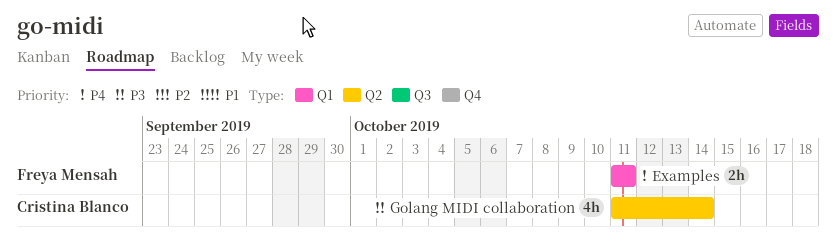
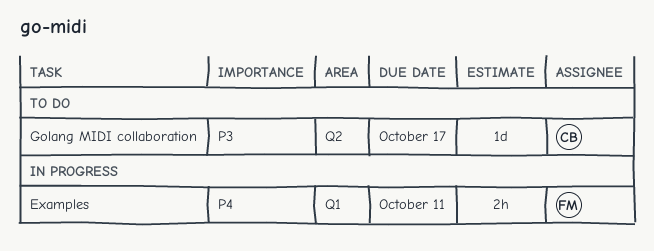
Golang MIDI collaboration, estimate: 4h -> 1d
Golang MIDI collaboration, due: Oct 14 -> Oct 17

